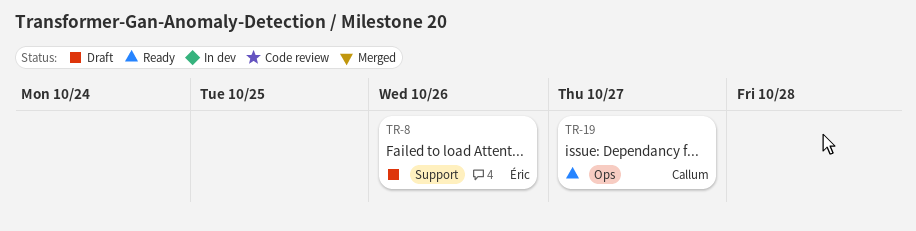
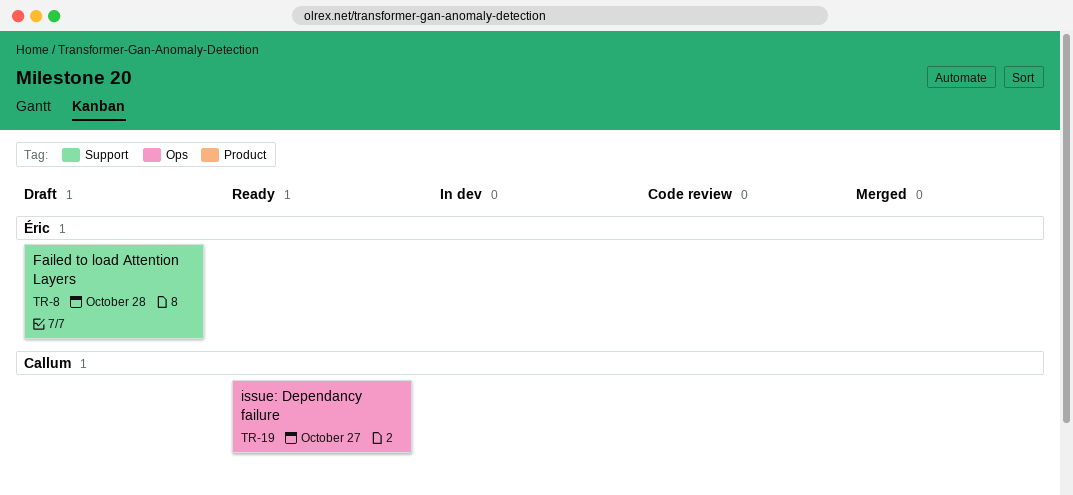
TR-8, due: Oct 26 -> Oct 28

